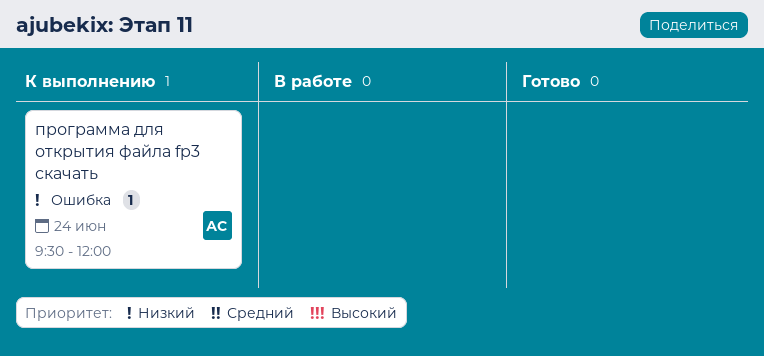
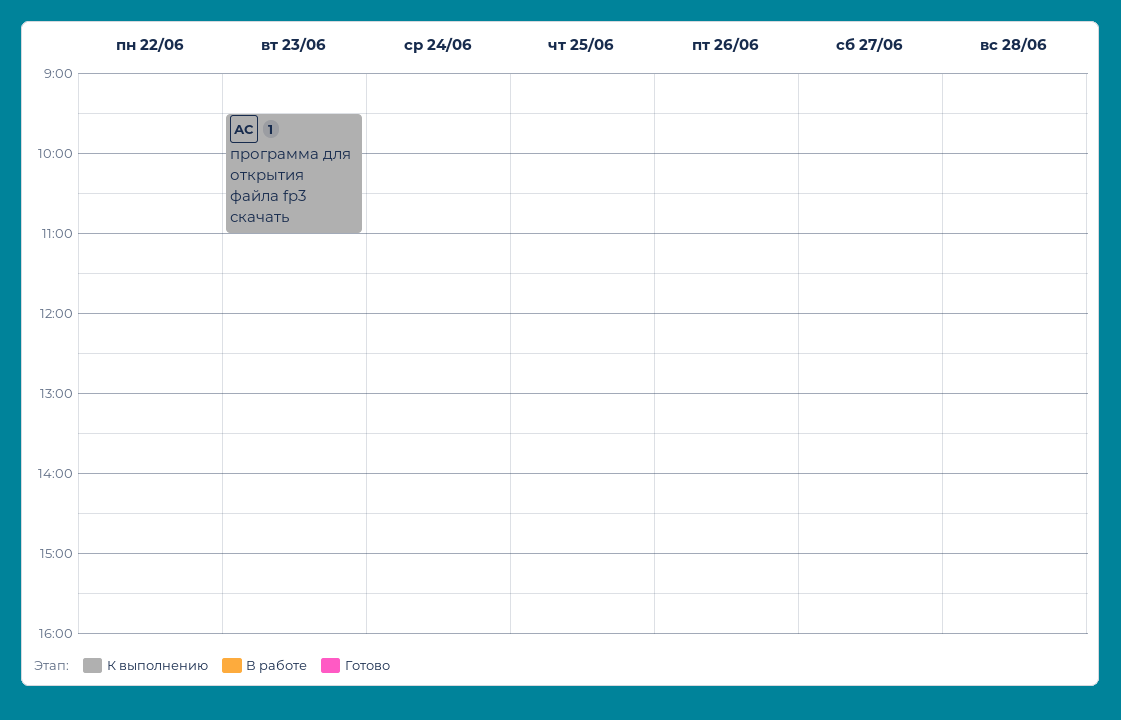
программа для открытия файла fp3 скачать, day: Jun 24 -> Jun 23
программа для открытия файла fp3 скачать, ends: 12:00 -> 11:00

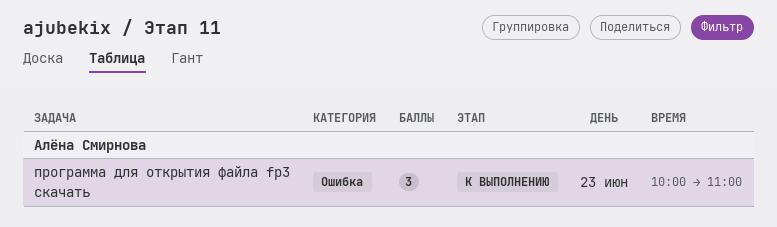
программа для открытия файла fp3 скачать, estimate: 1 -> 3
программа для открытия файла fp3 скачать, begins: 09:30 -> 10:00

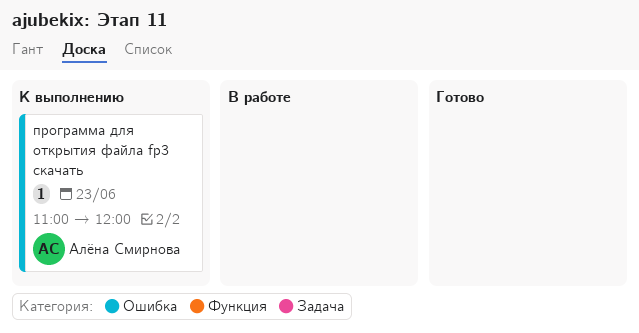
программа для открытия файла fp3 скачать, estimate: 3 -> 1
программа для открытия файла fp3 скачать, begins: 10:00 -> 11:00
программа для открытия файла fp3 скачать, ends: 11:00 -> 12:00

